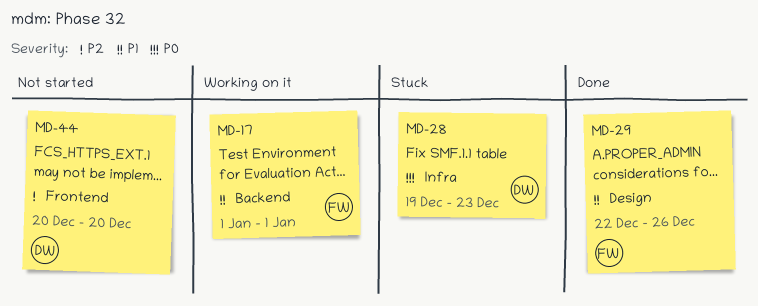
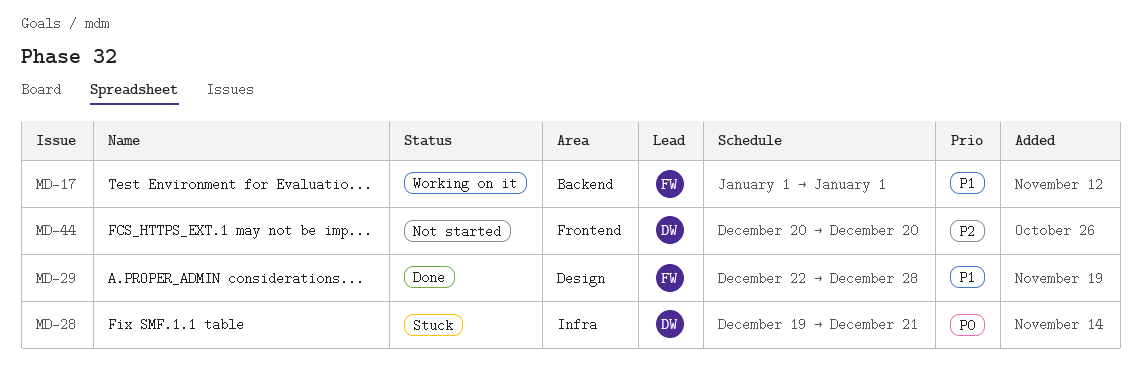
MD-28, due: Dec 23 -> Dec 21
MD-29, due: Dec 26 -> Dec 28

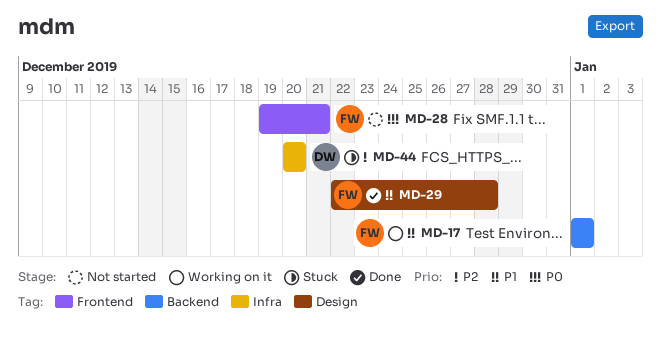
MD-28, status: Stuck -> Not started
MD-28, owner: DW -> FW
MD-28, label: Infra -> Frontend
MD-44, status: Not started -> Stuck
MD-44, label: Frontend -> Infra

